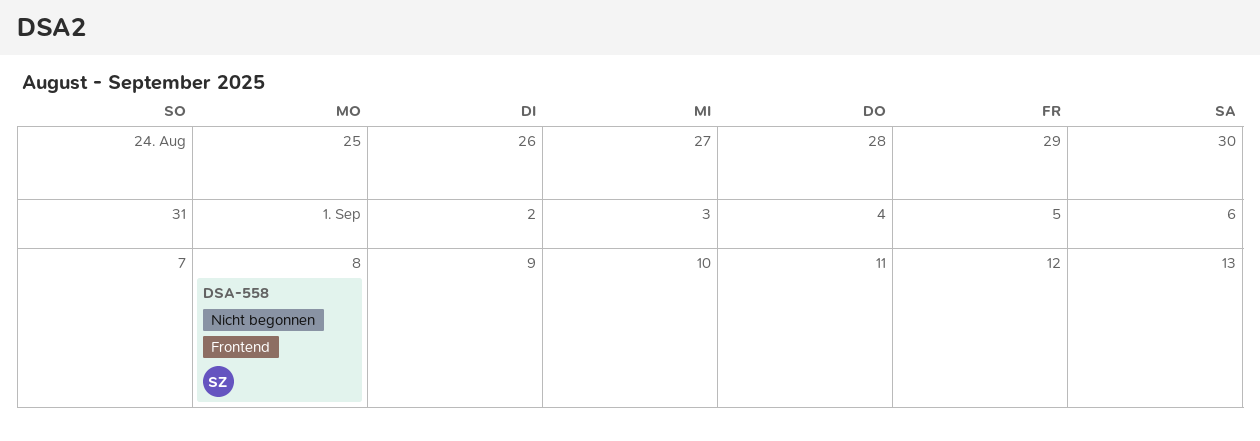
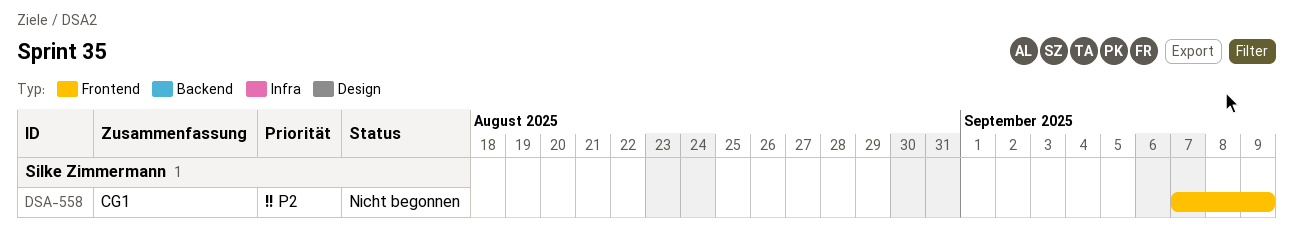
DSA-558, due: Sep 8 -> Sep 9

